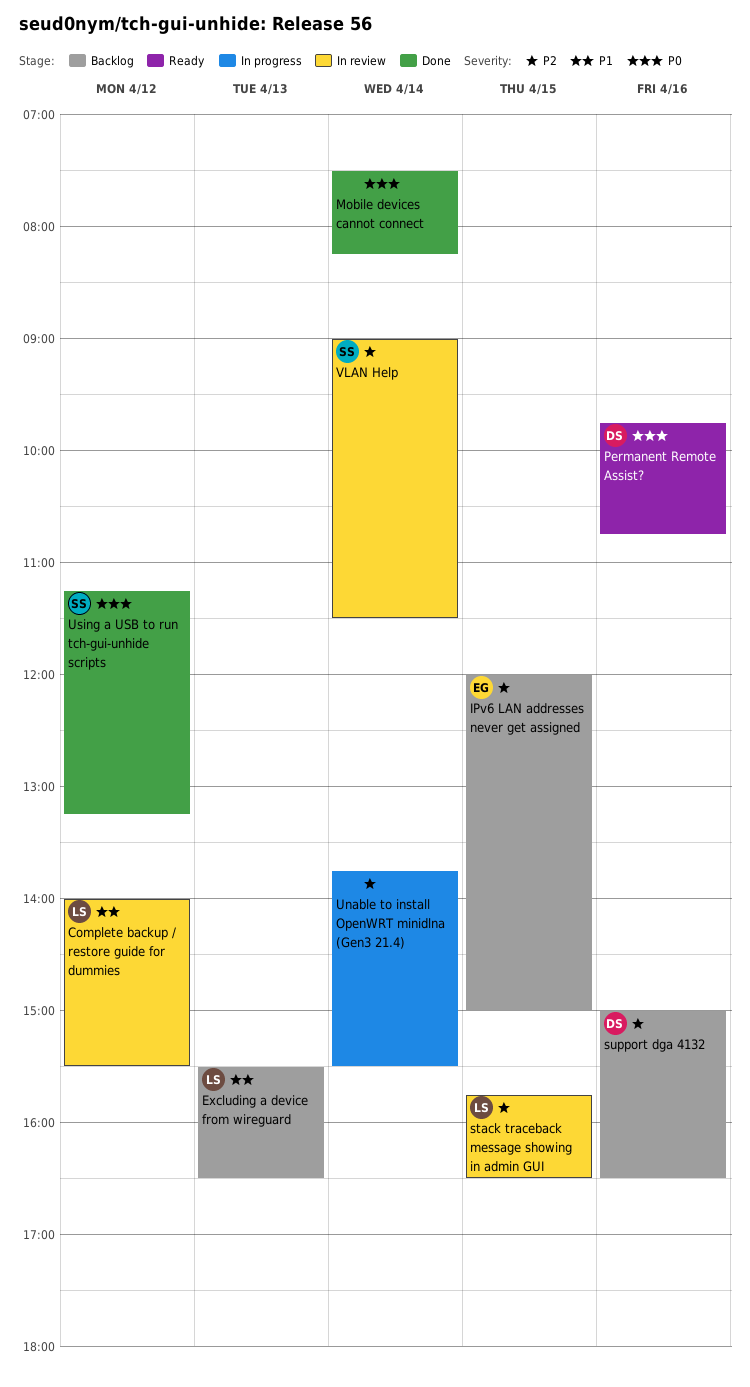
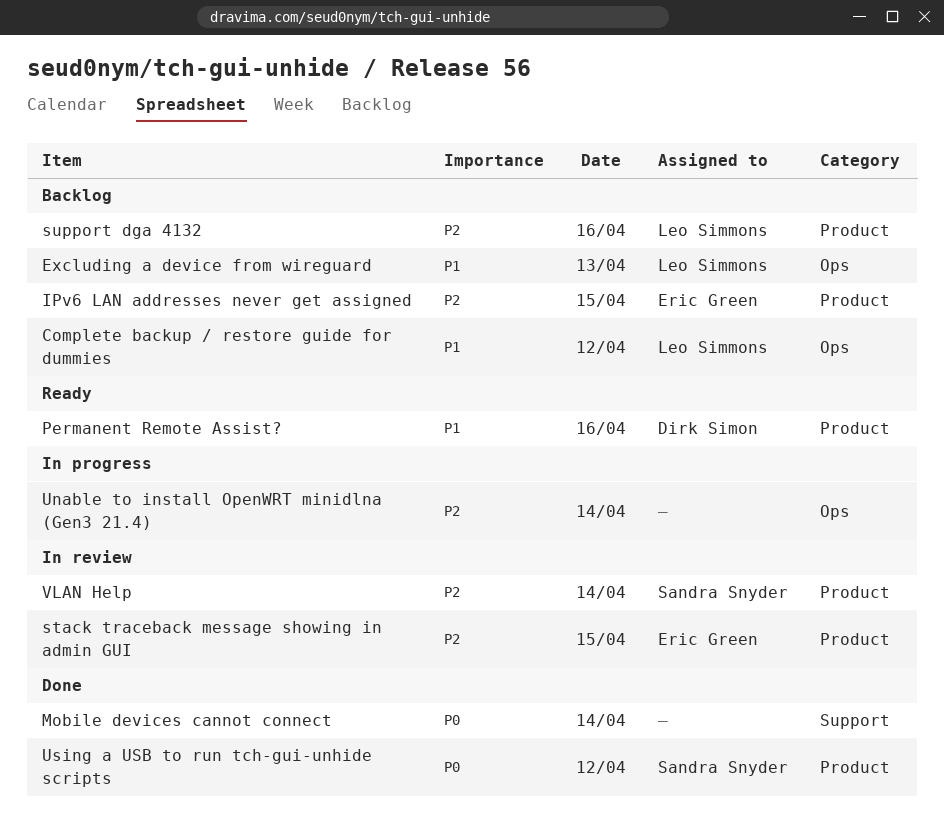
Complete backup / restore guide for dummies, status: In review -> Backlog
Permanent Remote Assist?, priority: P0 -> P1
stack traceback message showing in admin GUI, owner: Leo Simmons -> Eric Green
support dga 4132, owner: Dirk Simon -> Leo Simmons

